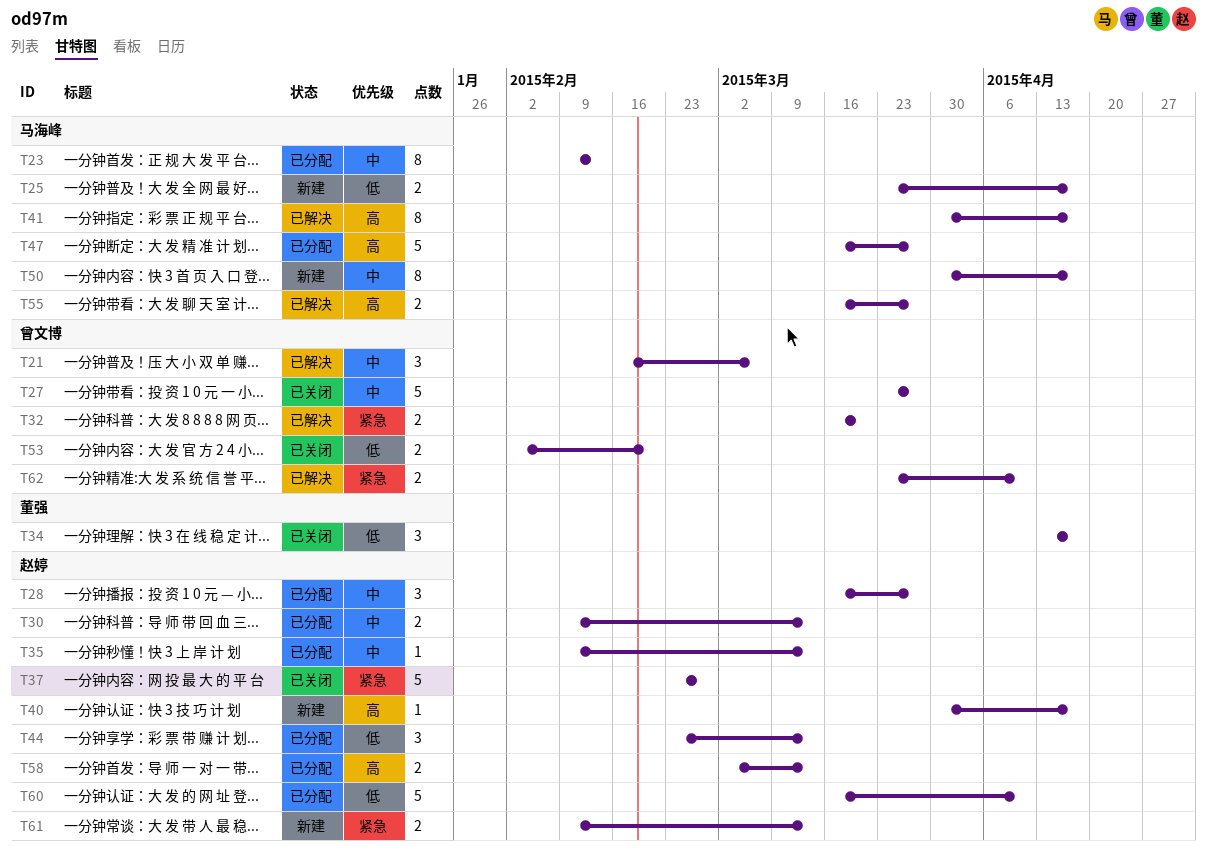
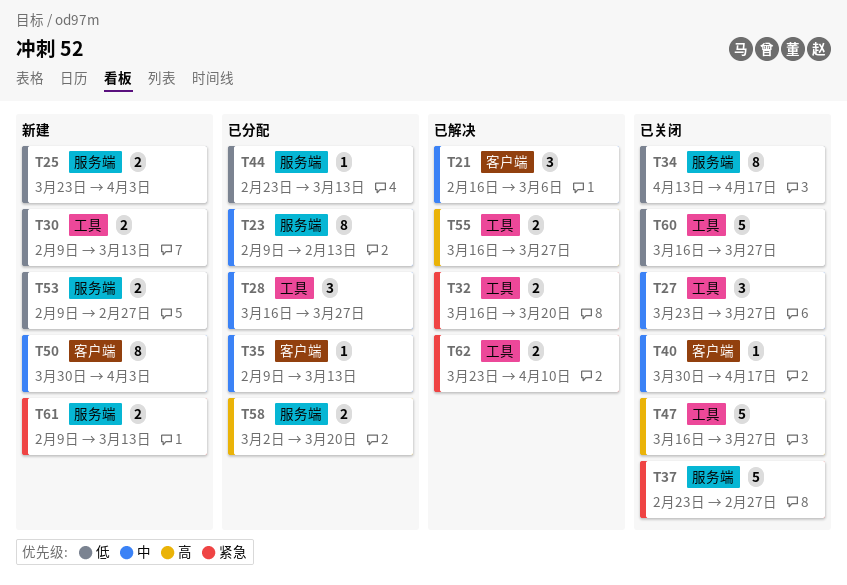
T25, due: Apr 17 -> Apr 3
T27, estimate: 5 -> 3
T30, status: 已分配 -> 新建
T30, priority: 中 -> 低
T34, estimate: 3 -> 8
T40, status: 新建 -> 已关闭
T40, priority: 高 -> 中
T41: present -> none
T44, estimate: 3 -> 1
T47, status: 已分配 -> 已关闭
T50, due: Apr 17 -> Apr 3
T53, status: 已关闭 -> 新建
T53, start: Feb 2 -> Feb 9
T53, due: Feb 20 -> Feb 27
T58, due: Mar 13 -> Mar 20
T60, status: 已分配 -> 已关闭
T60, due: Apr 10 -> Mar 27

